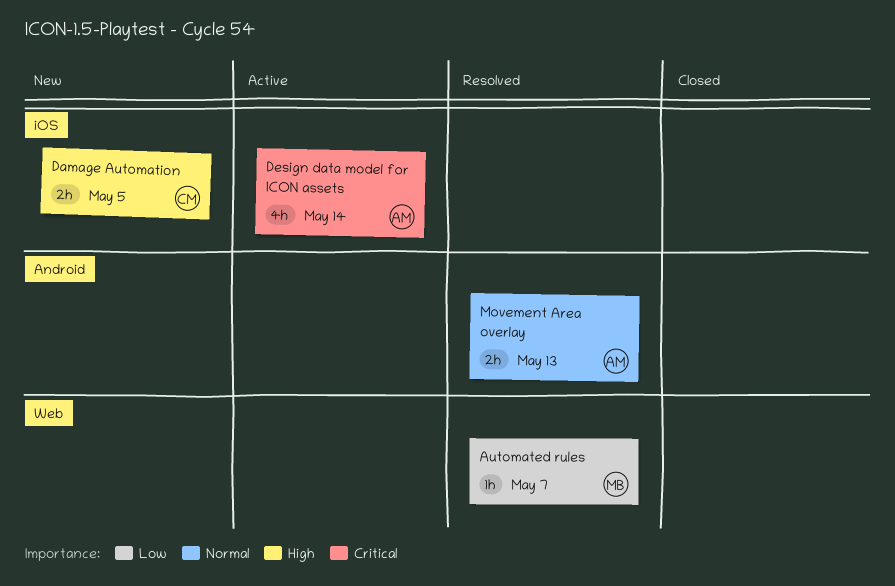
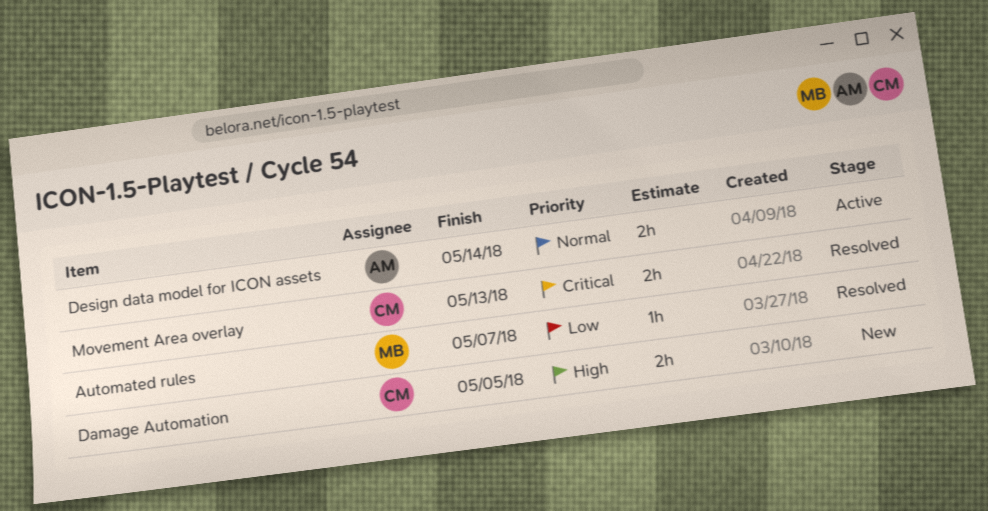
Design data model for ICON assets, priority: Critical -> Normal
Design data model for ICON assets, estimate: 4h -> 2h
Movement Area overlay, owner: AM -> CM
Movement Area overlay, priority: Normal -> Critical

